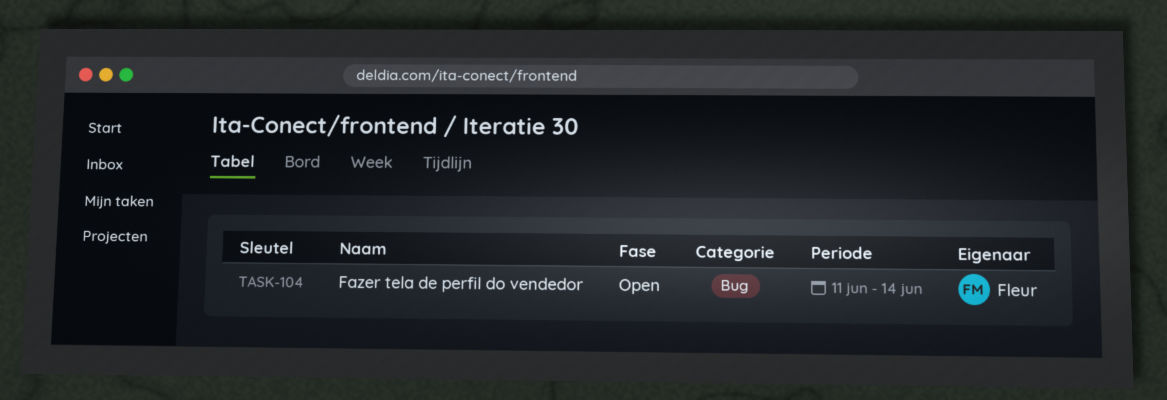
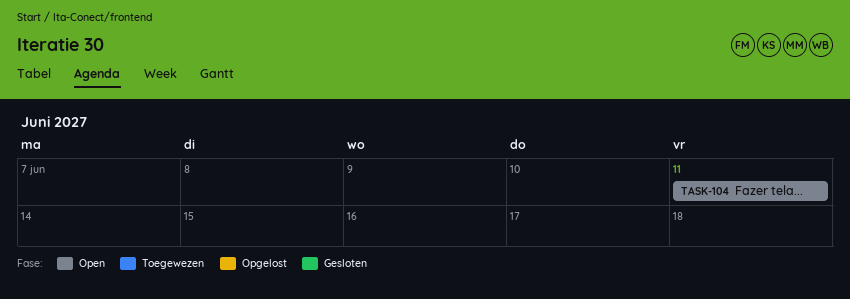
TASK-104, due: Jun 14 -> Jun 11

